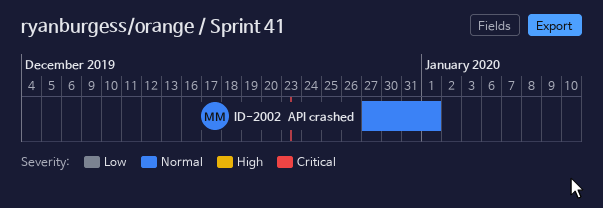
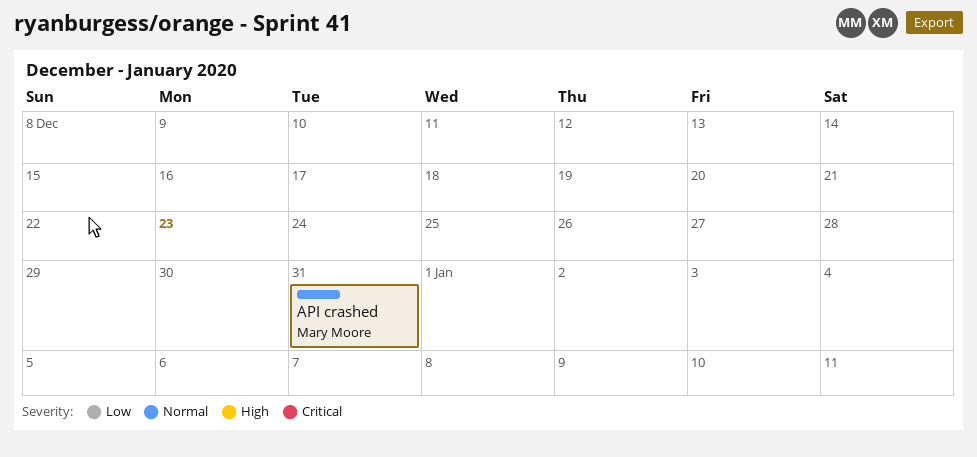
API crashed, due: Jan 1 -> Dec 31

